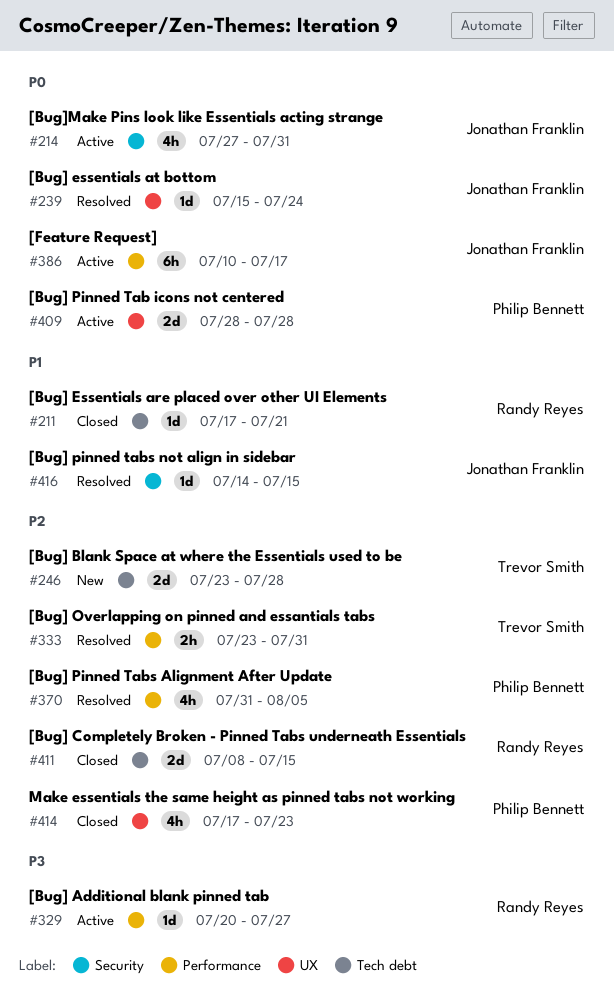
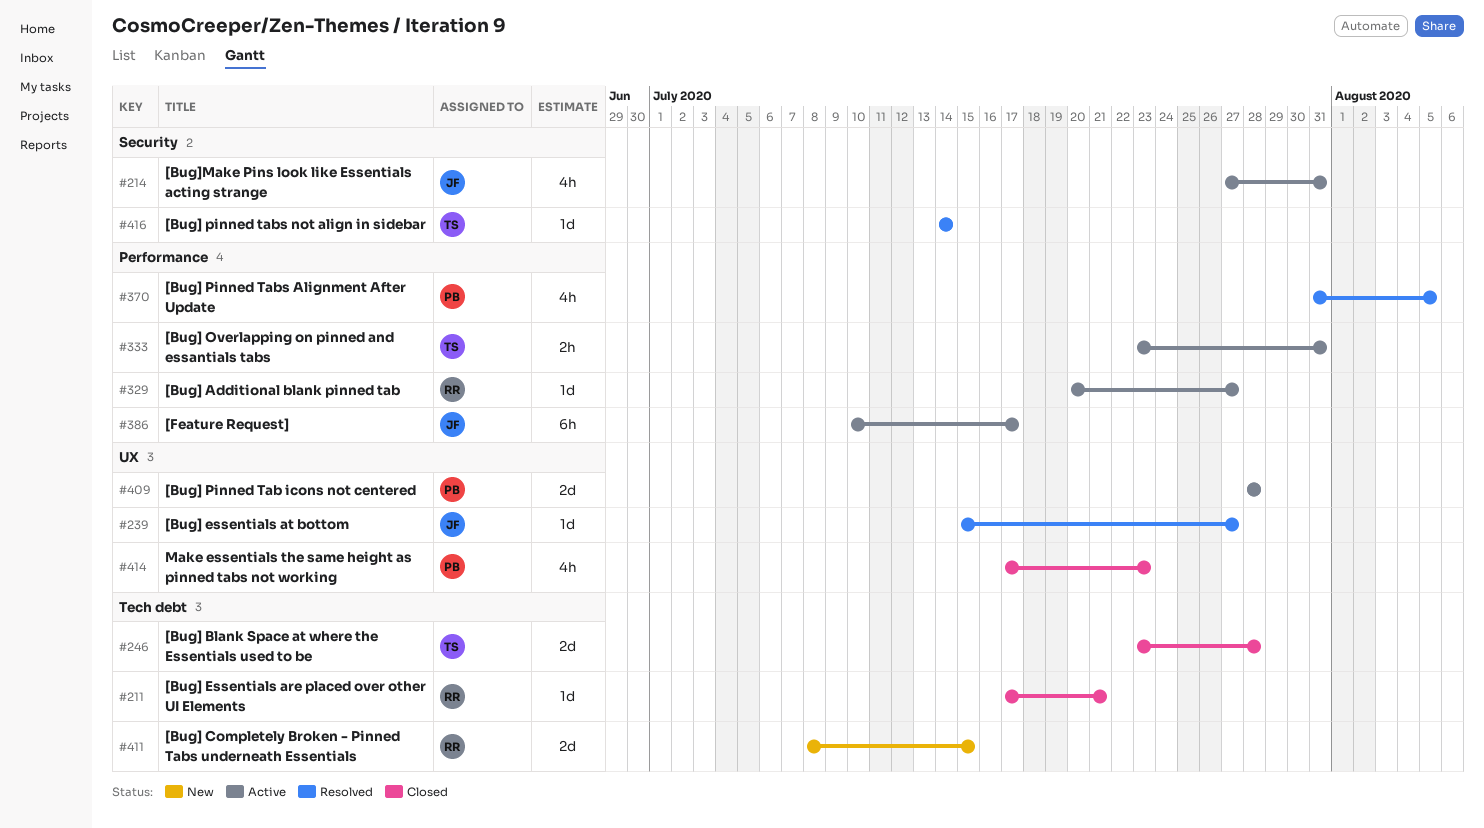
#239, due: Jul 24 -> Jul 27
#246, status: New -> Closed
#333, status: Resolved -> Active
#411, status: Closed -> New
#416, owner: Jonathan Franklin -> Trevor Smith
#416, due: Jul 15 -> Jul 14

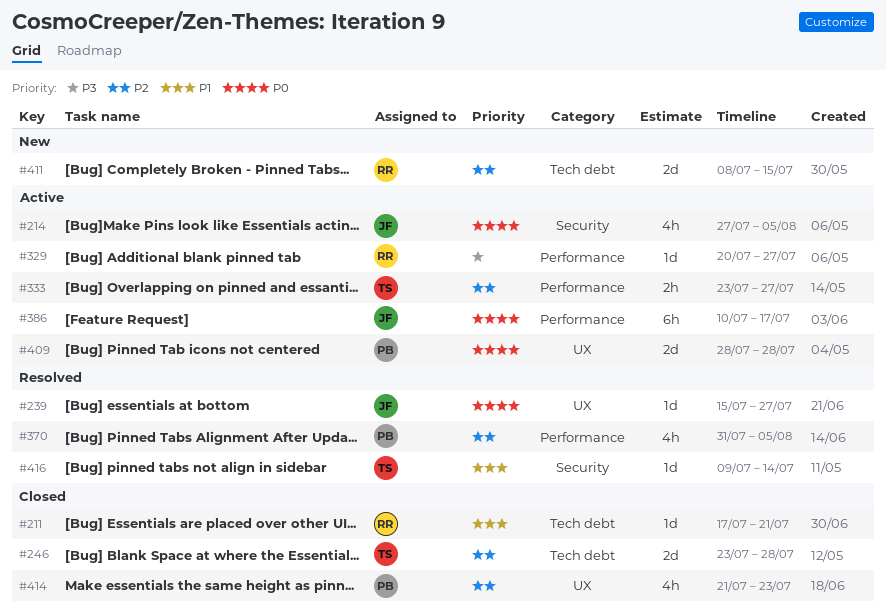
#214, due: Jul 31 -> Aug 5
#333, due: Jul 31 -> Jul 27
#414, start: Jul 17 -> Jul 21
#416, start: Jul 14 -> Jul 9

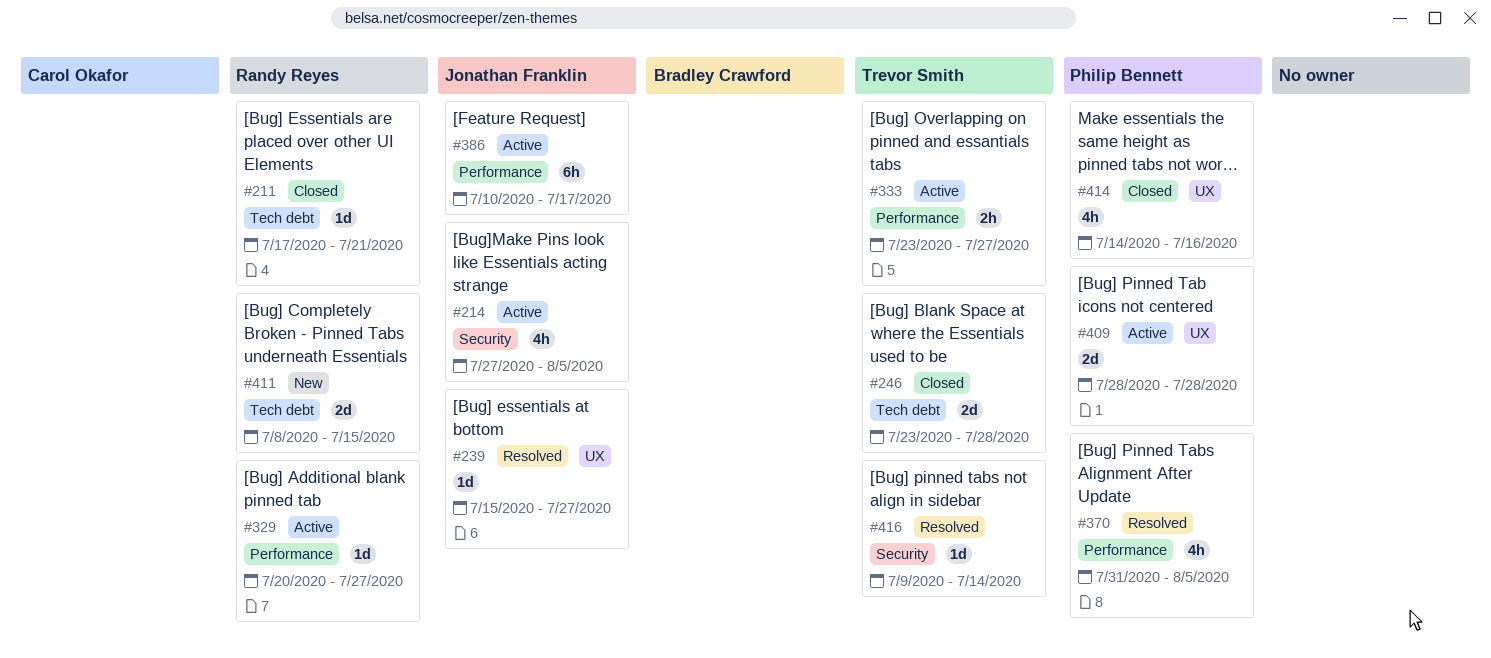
#414, start: Jul 21 -> Jul 14
#414, due: Jul 23 -> Jul 16

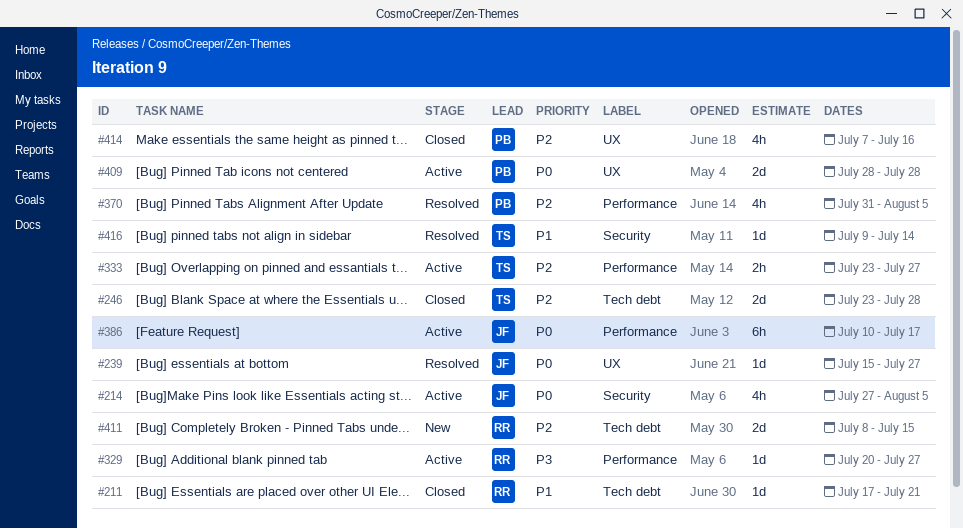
#414, start: Jul 14 -> Jul 7

